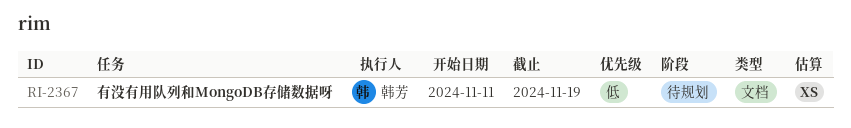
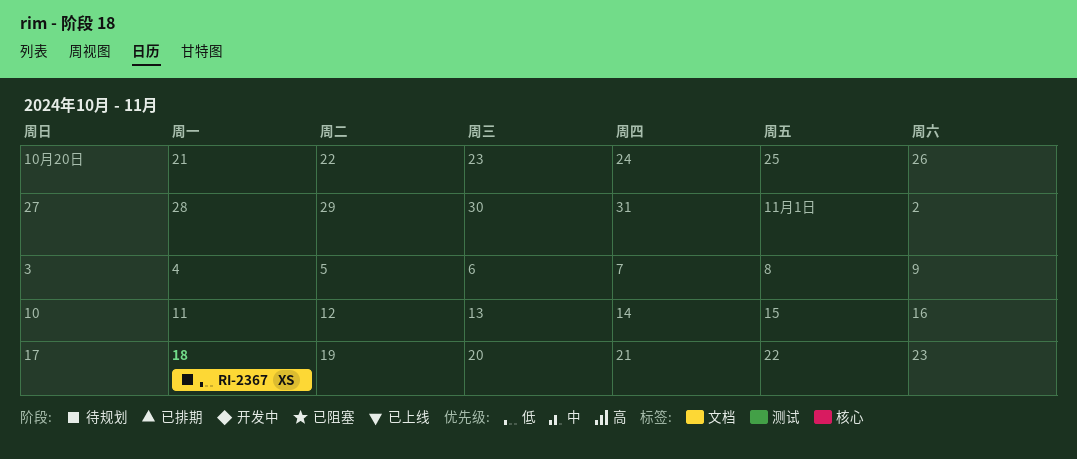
RI-2367, start: Nov 11 -> Nov 18
RI-2367, due: Nov 19 -> Nov 18

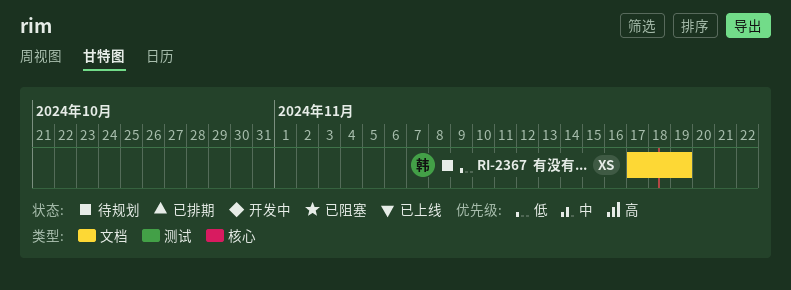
RI-2367, start: Nov 18 -> Nov 17
RI-2367, due: Nov 18 -> Nov 19

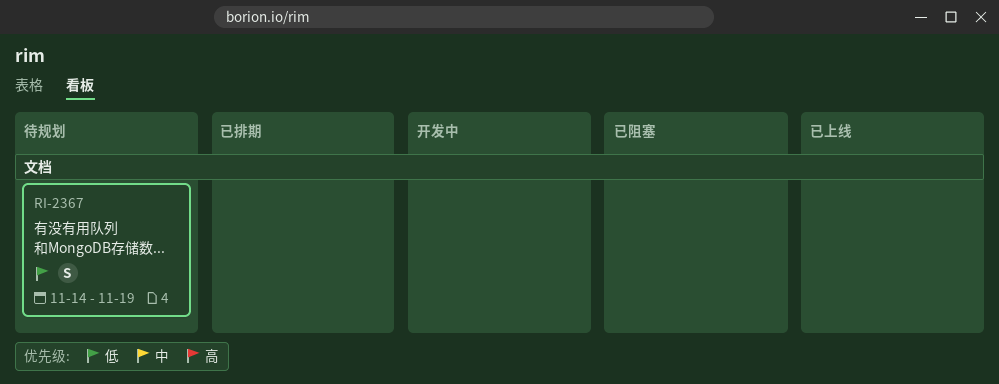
RI-2367, estimate: XS -> S
RI-2367, start: Nov 17 -> Nov 14

